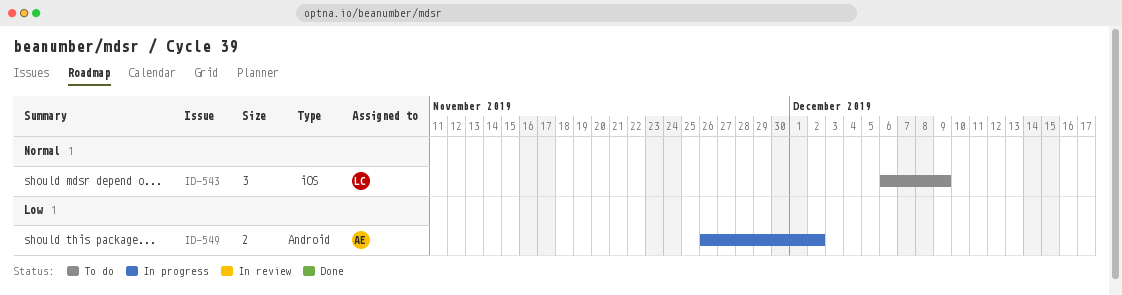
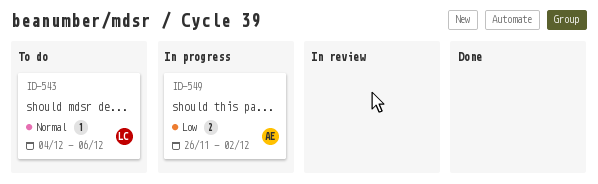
ID-543, estimate: 3 -> 1
ID-543, start: Dec 6 -> Dec 4
ID-543, due: Dec 9 -> Dec 6

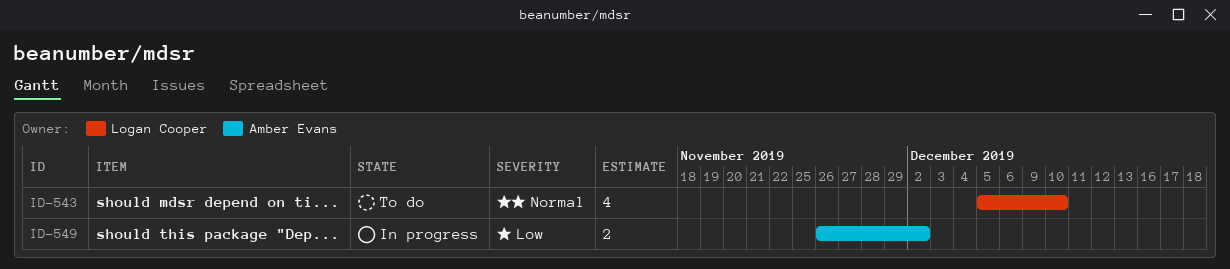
ID-543, estimate: 1 -> 4
ID-543, start: Dec 4 -> Dec 5
ID-543, due: Dec 6 -> Dec 10

